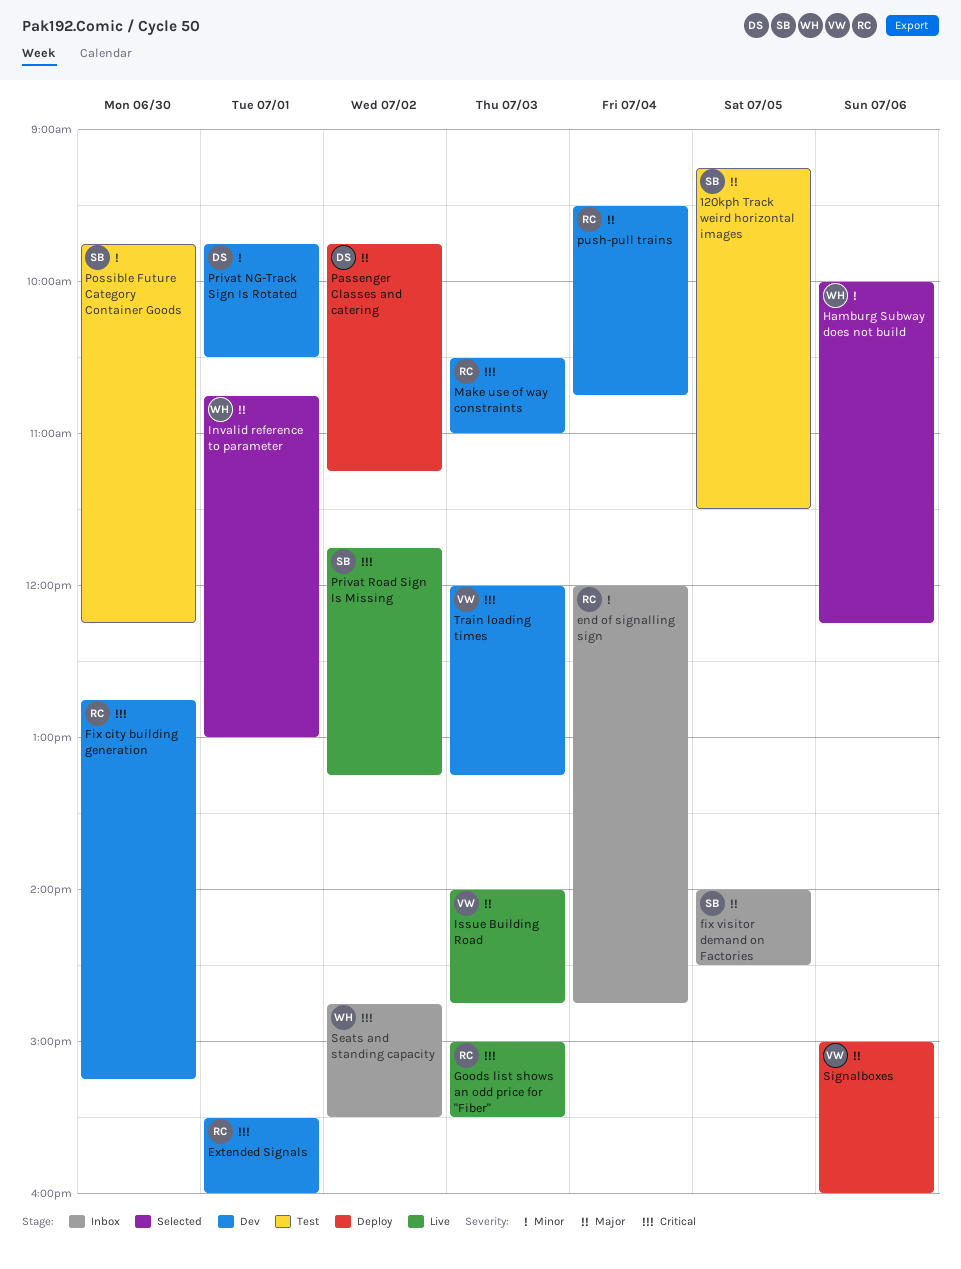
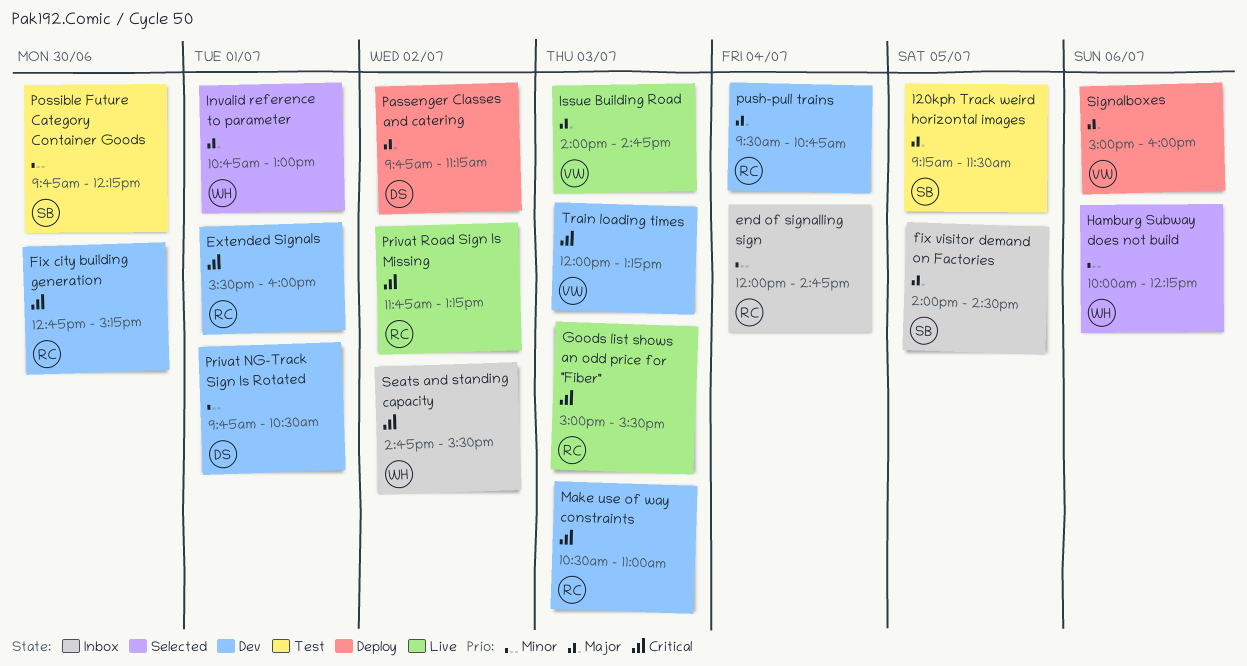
Privat Road Sign Is Missing, owner: SB -> RC

